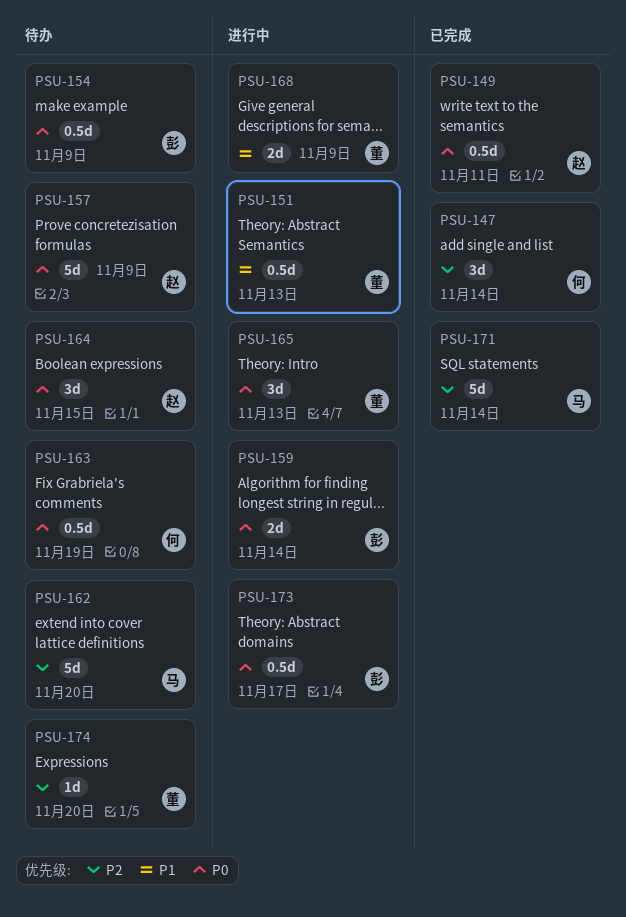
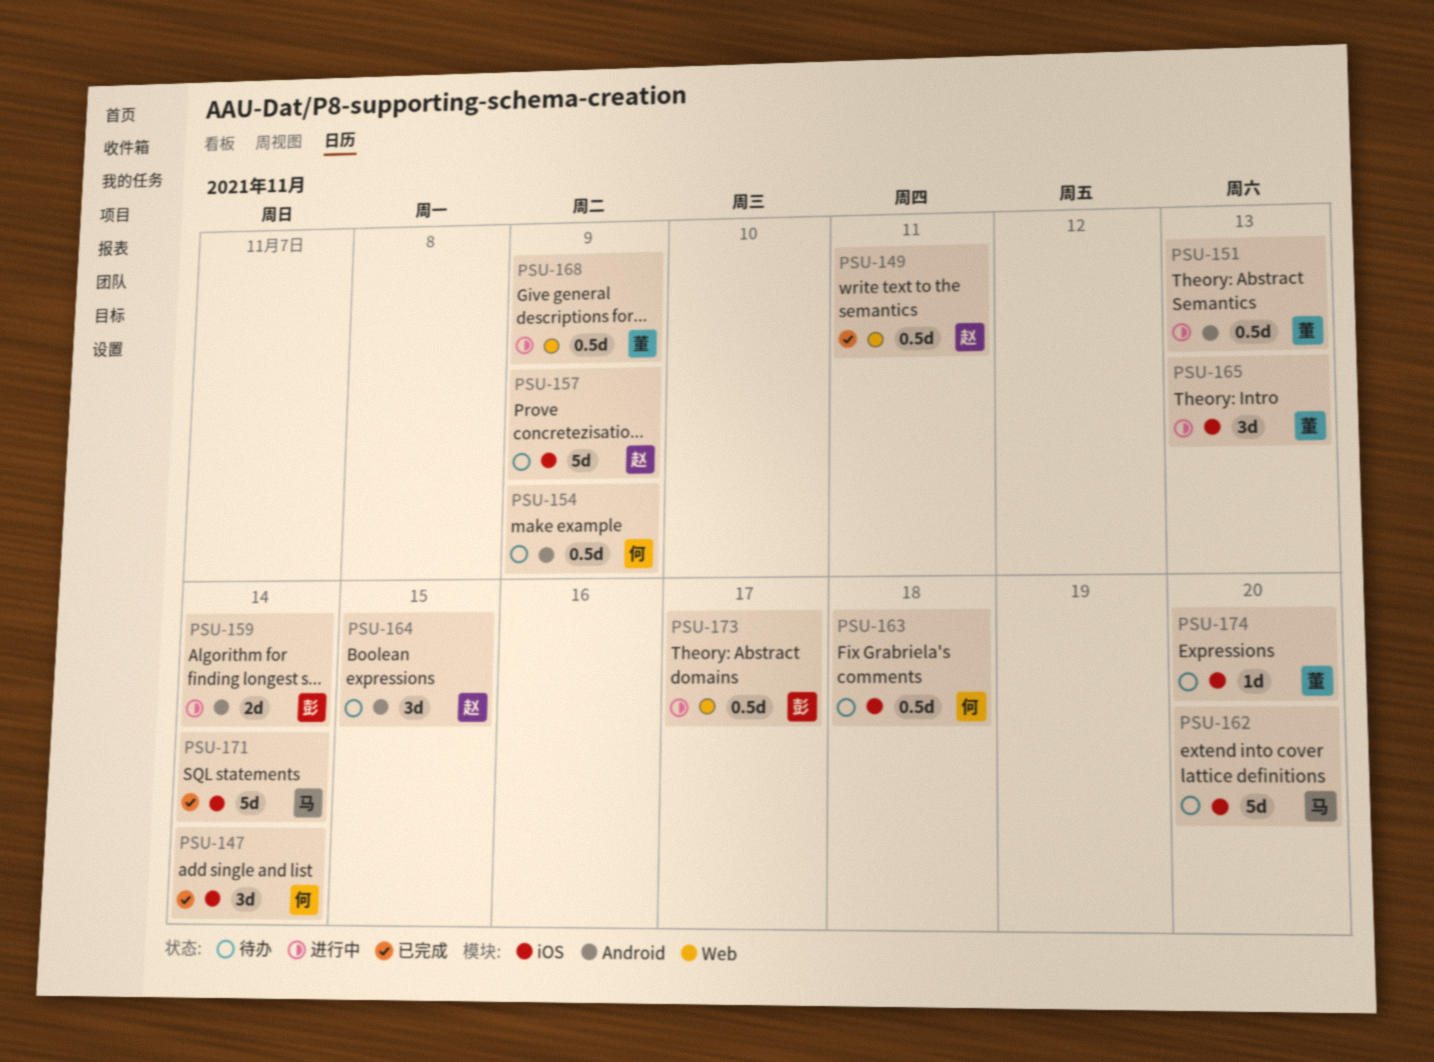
PSU-154, owner: 彭 -> 何
PSU-163, due: Nov 19 -> Nov 18
PSU-168, estimate: 2d -> 0.5d

